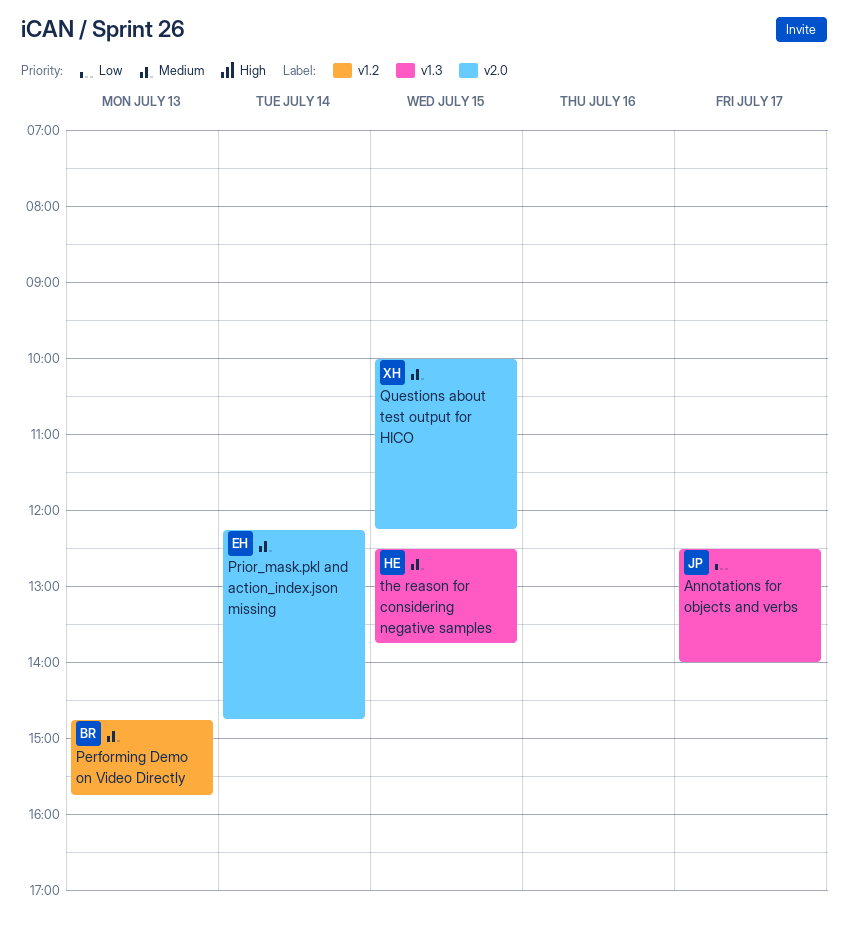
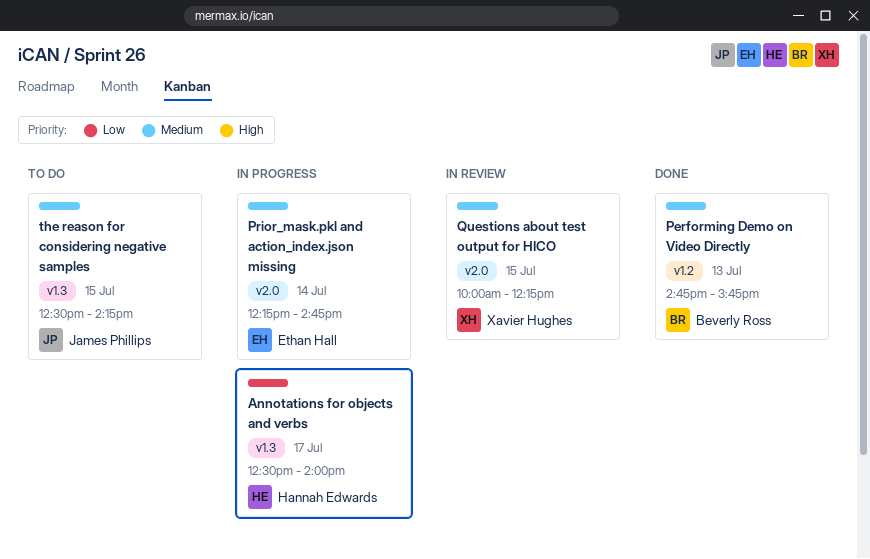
Annotations for objects and verbs, owner: James Phillips -> Hannah Edwards
the reason for considering negative samples, owner: Hannah Edwards -> James Phillips
the reason for considering negative samples, ends: 13:45 -> 14:15

